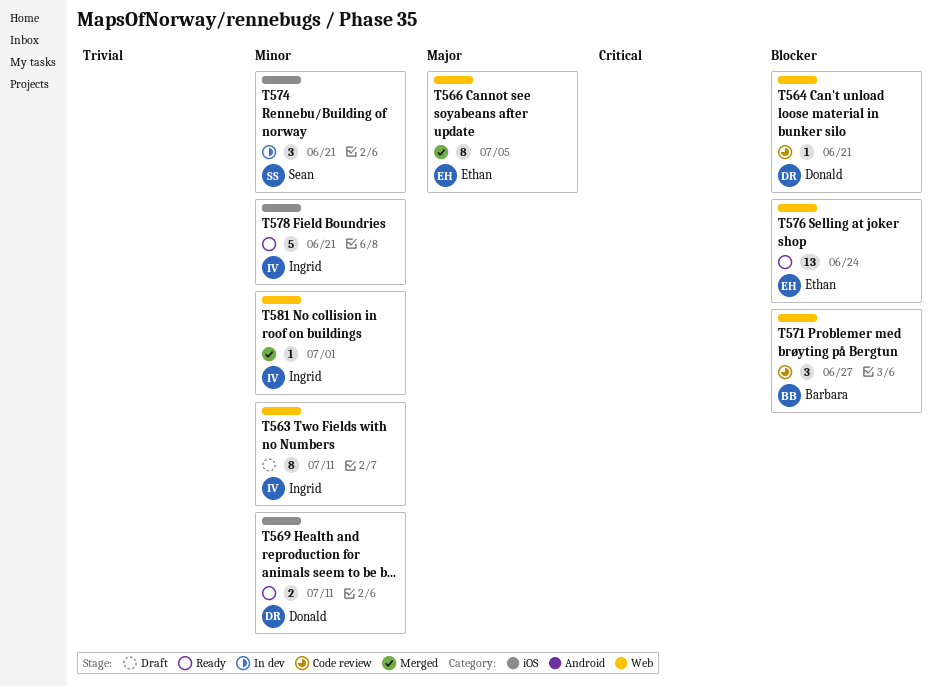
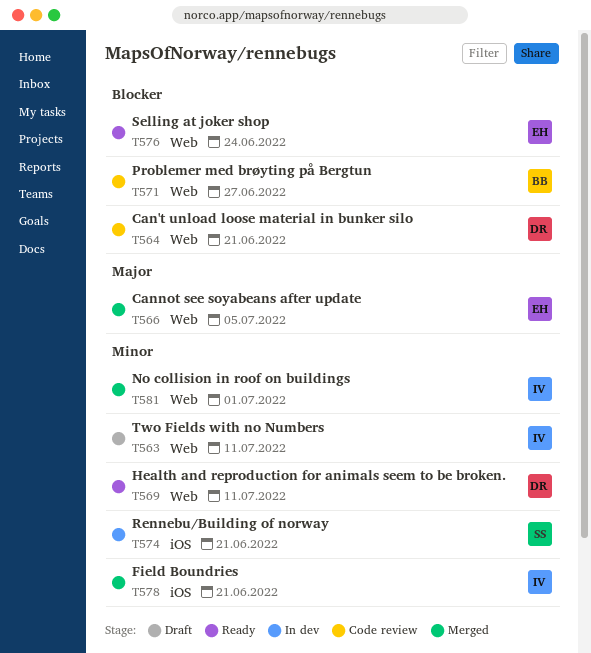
T569, label: iOS -> Web
T578, status: Ready -> Merged

